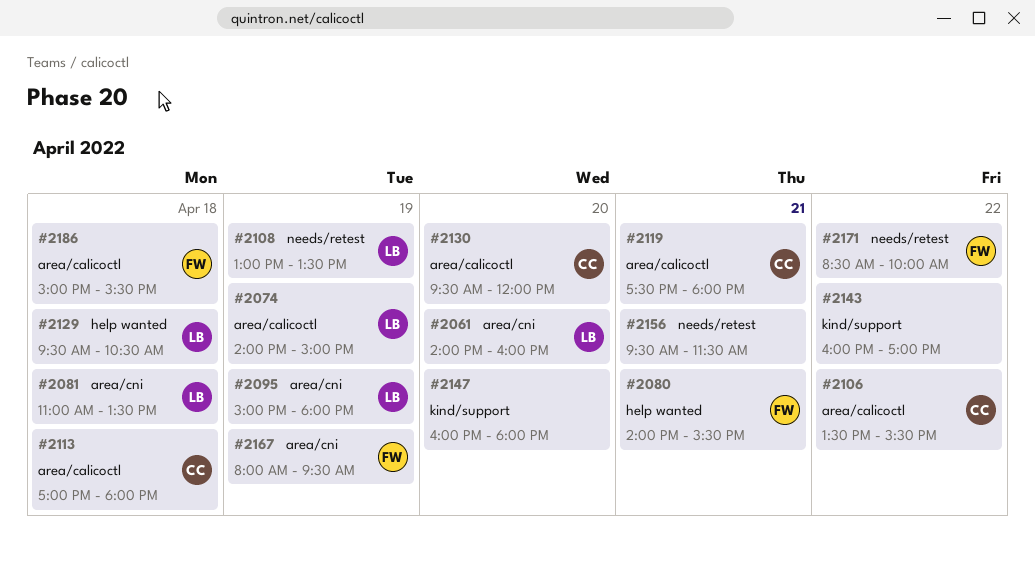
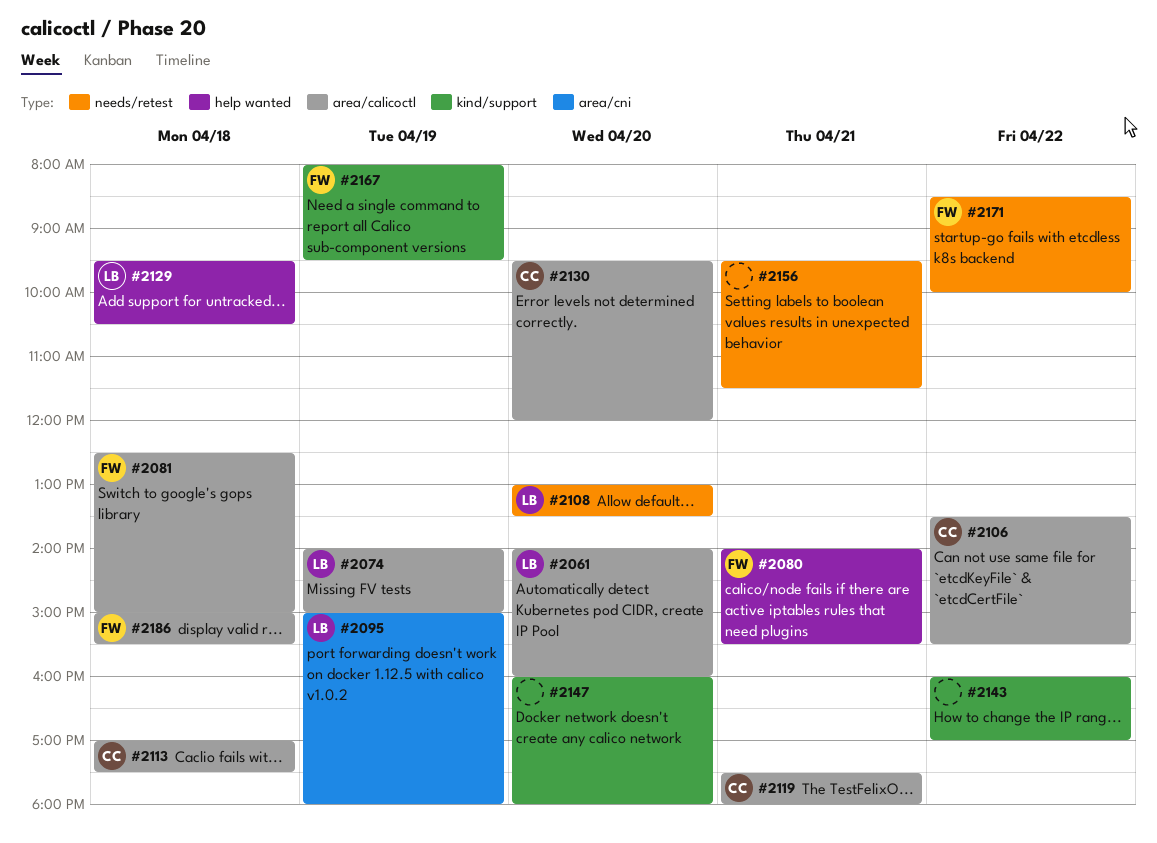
#2061, label: area/cni -> area/calicoctl
#2081, owner: LB -> FW
#2081, label: area/cni -> area/calicoctl
#2081, begins: 11:00 -> 12:30
#2081, ends: 13:30 -> 15:00
#2108, day: Apr 19 -> Apr 20
#2113, ends: 18:00 -> 17:30
#2167, label: area/cni -> kind/support

